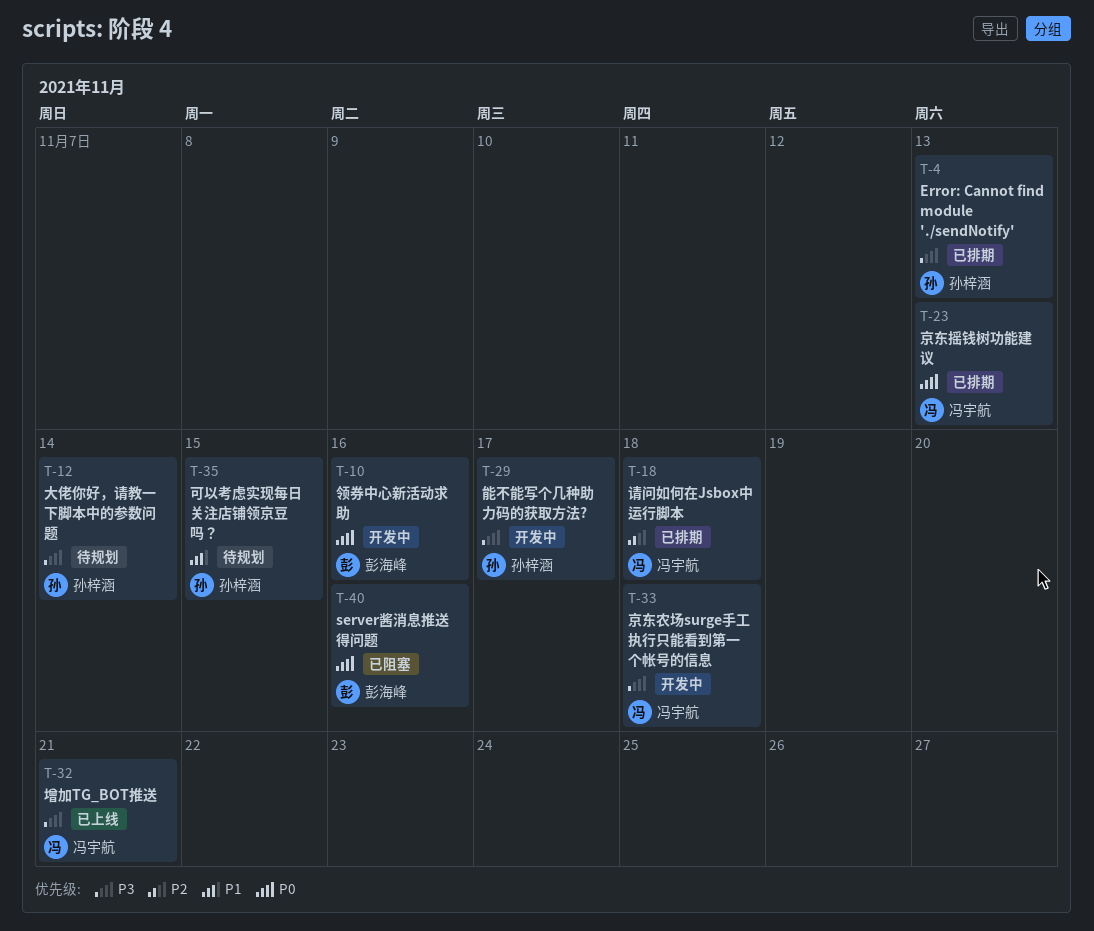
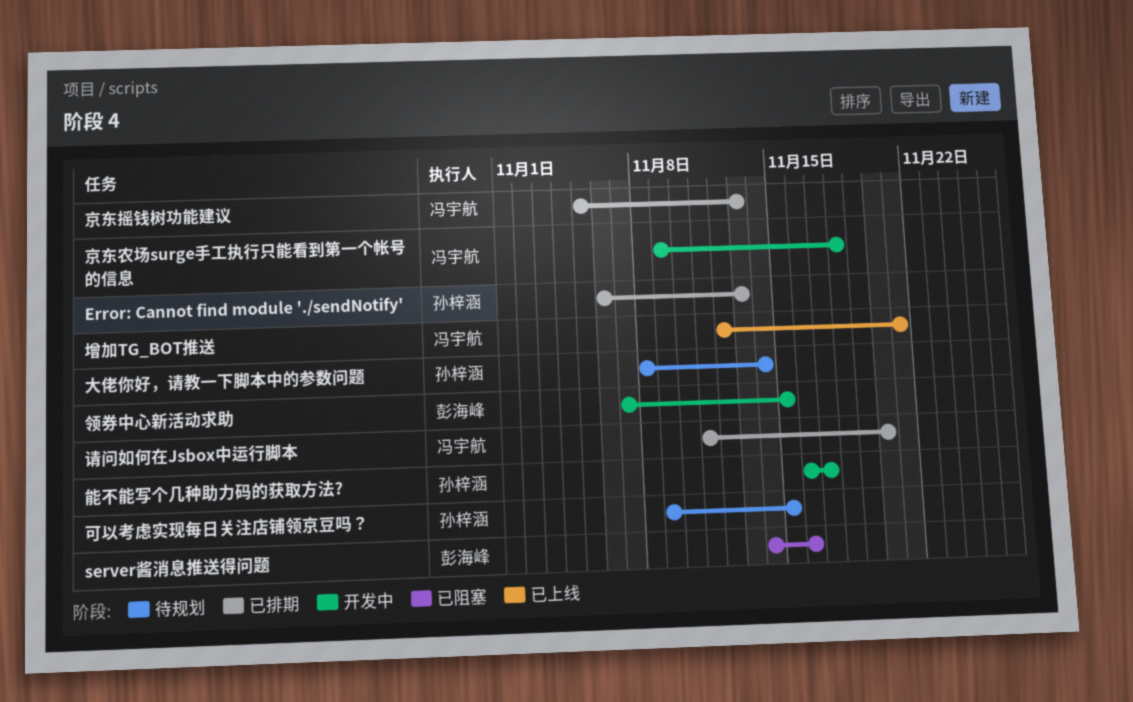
请问如何在Jsbox中运行脚本, due: Nov 18 -> Nov 20
领券中心新活动求助, due: Nov 16 -> Nov 15

